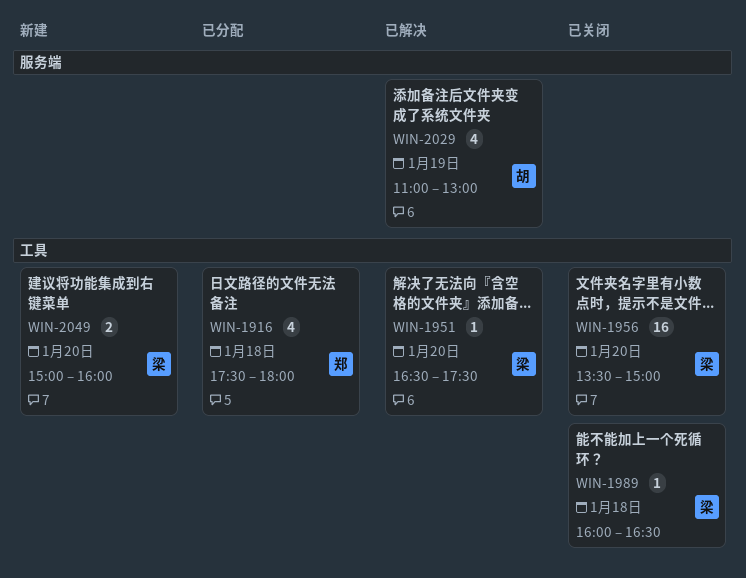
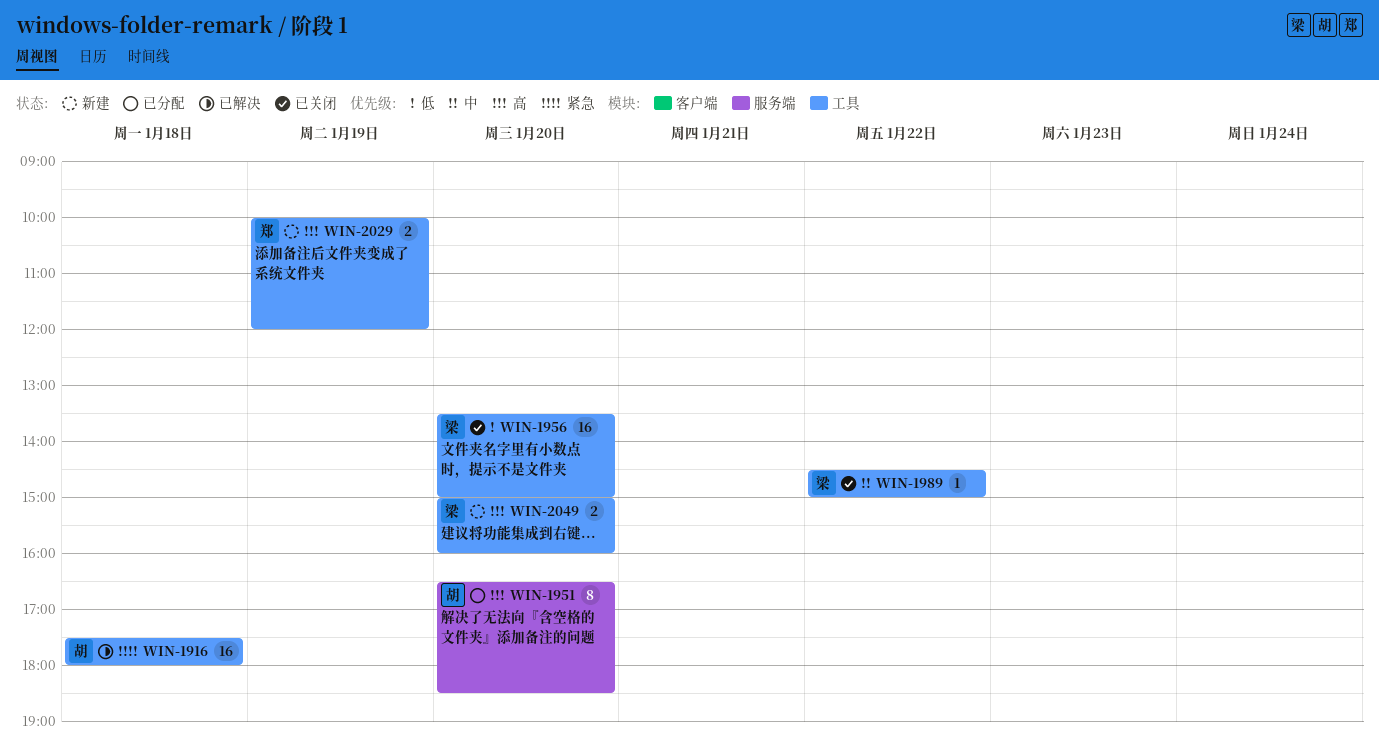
WIN-1916, status: 已分配 -> 已解决
WIN-1916, owner: 郑 -> 胡
WIN-1916, estimate: 4 -> 16
WIN-1951, status: 已解决 -> 已分配
WIN-1951, owner: 梁 -> 胡
WIN-1951, label: 工具 -> 服务端
WIN-1951, estimate: 1 -> 8
WIN-1951, ends: 17:30 -> 18:30
WIN-1989, day: Jan 18 -> Jan 22
WIN-1989, begins: 16:00 -> 14:30
WIN-1989, ends: 16:30 -> 15:00
WIN-2029, status: 已解决 -> 新建
WIN-2029, owner: 胡 -> 郑
WIN-2029, label: 服务端 -> 工具
WIN-2029, estimate: 4 -> 2
WIN-2029, begins: 11:00 -> 10:00
WIN-2029, ends: 13:00 -> 12:00

